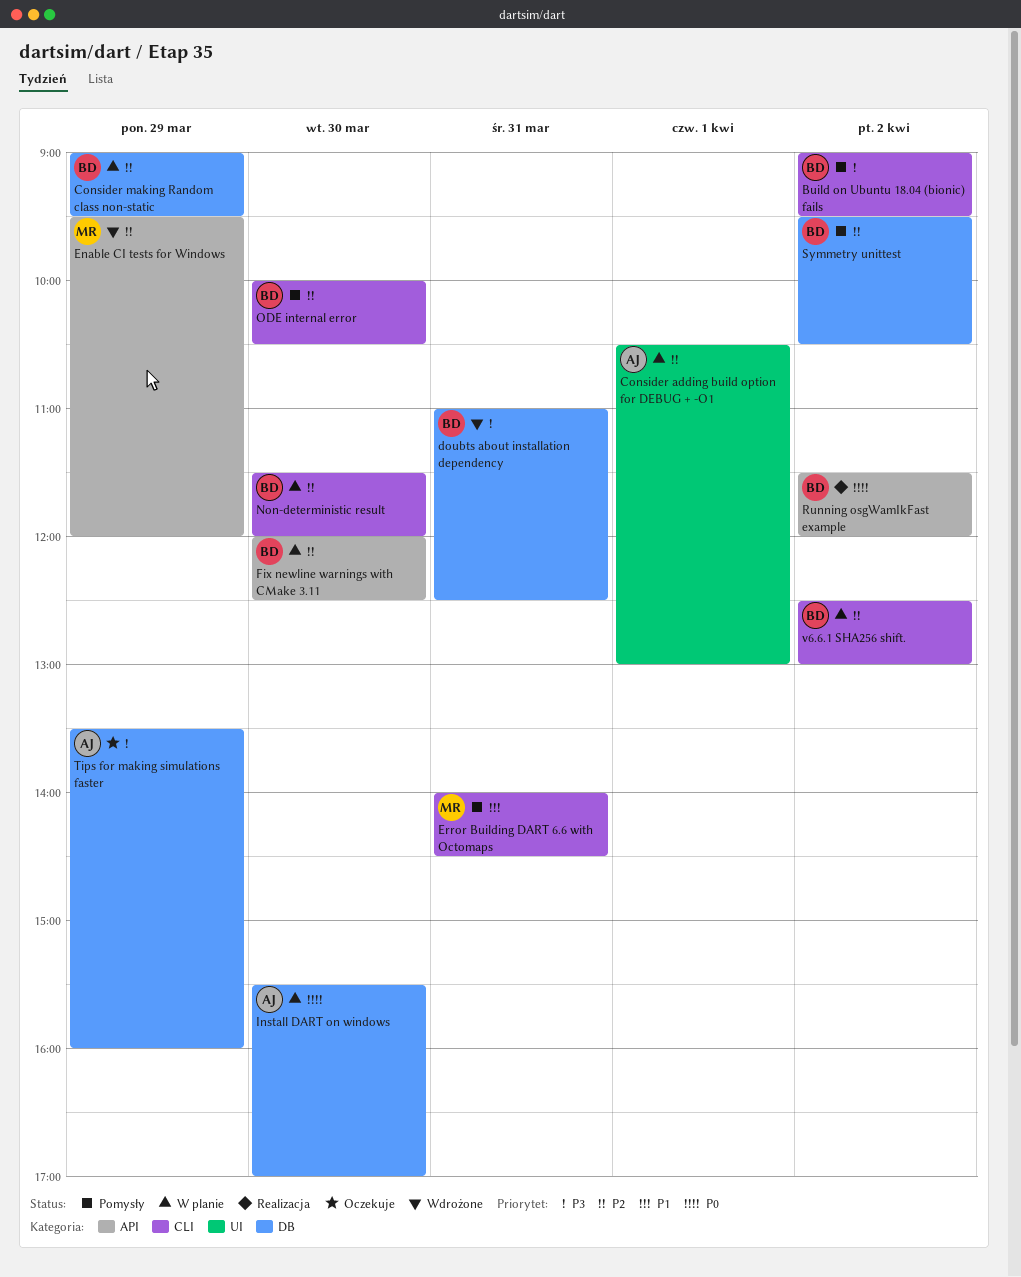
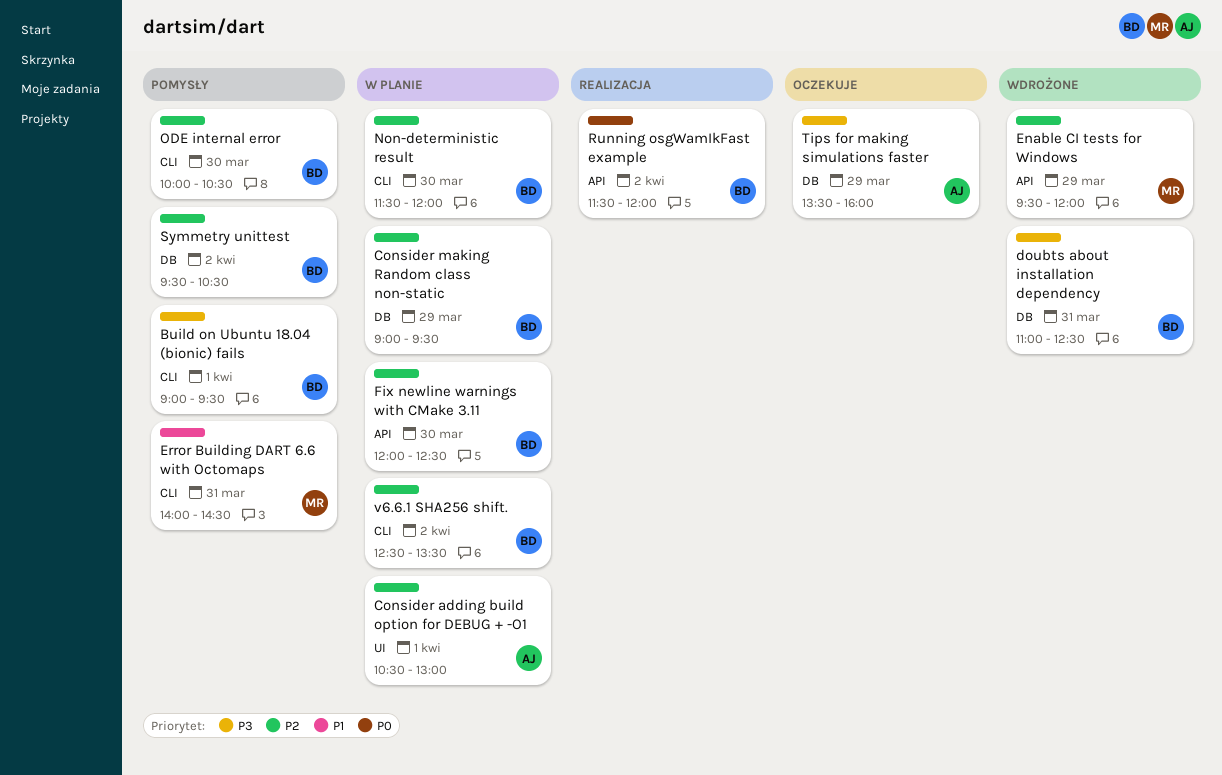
Build on Ubuntu 18.04 (bionic) fails, day: Apr 2 -> Apr 1
Install DART on windows: present -> none
v6.6.1 SHA256 shift., ends: 13:00 -> 13:30

